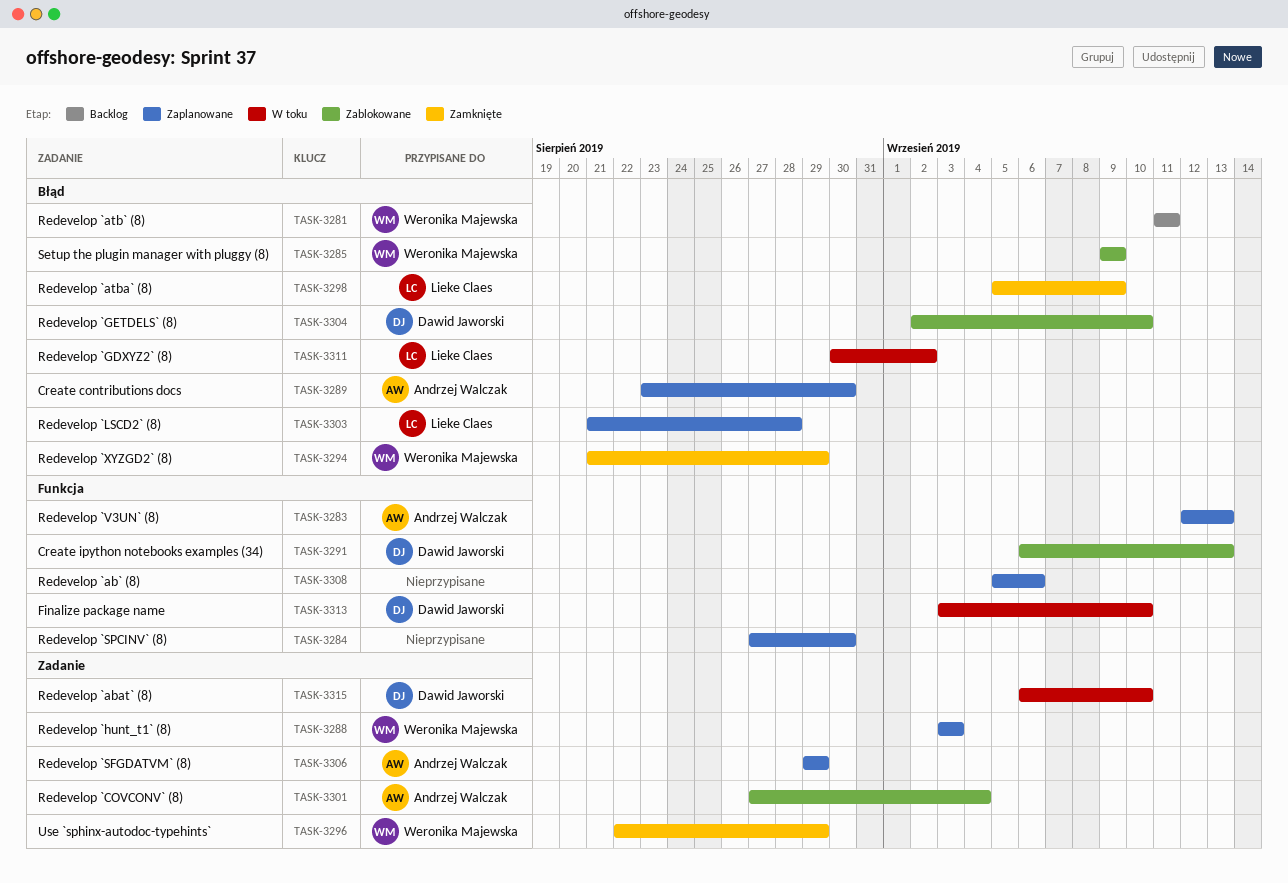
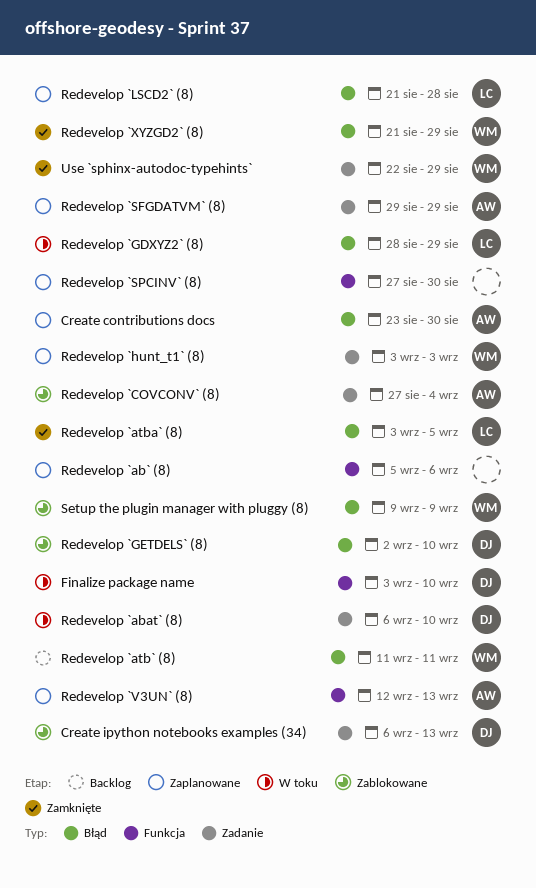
Create ipython notebooks examples (34), label: Funkcja -> Zadanie
Redevelop `atba` (8), start: Sep 5 -> Sep 3
Redevelop `atba` (8), due: Sep 9 -> Sep 5
Redevelop `GDXYZ2` (8), start: Aug 30 -> Aug 28
Redevelop `GDXYZ2` (8), due: Sep 2 -> Aug 29

